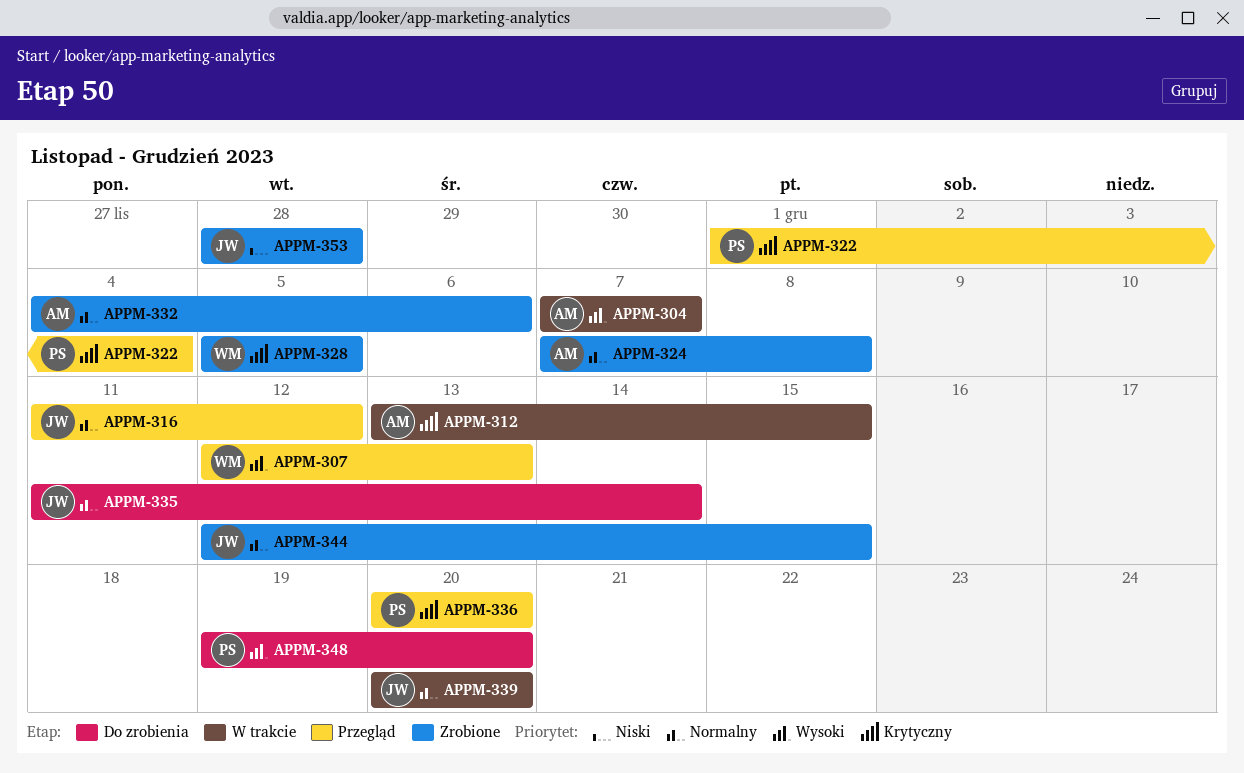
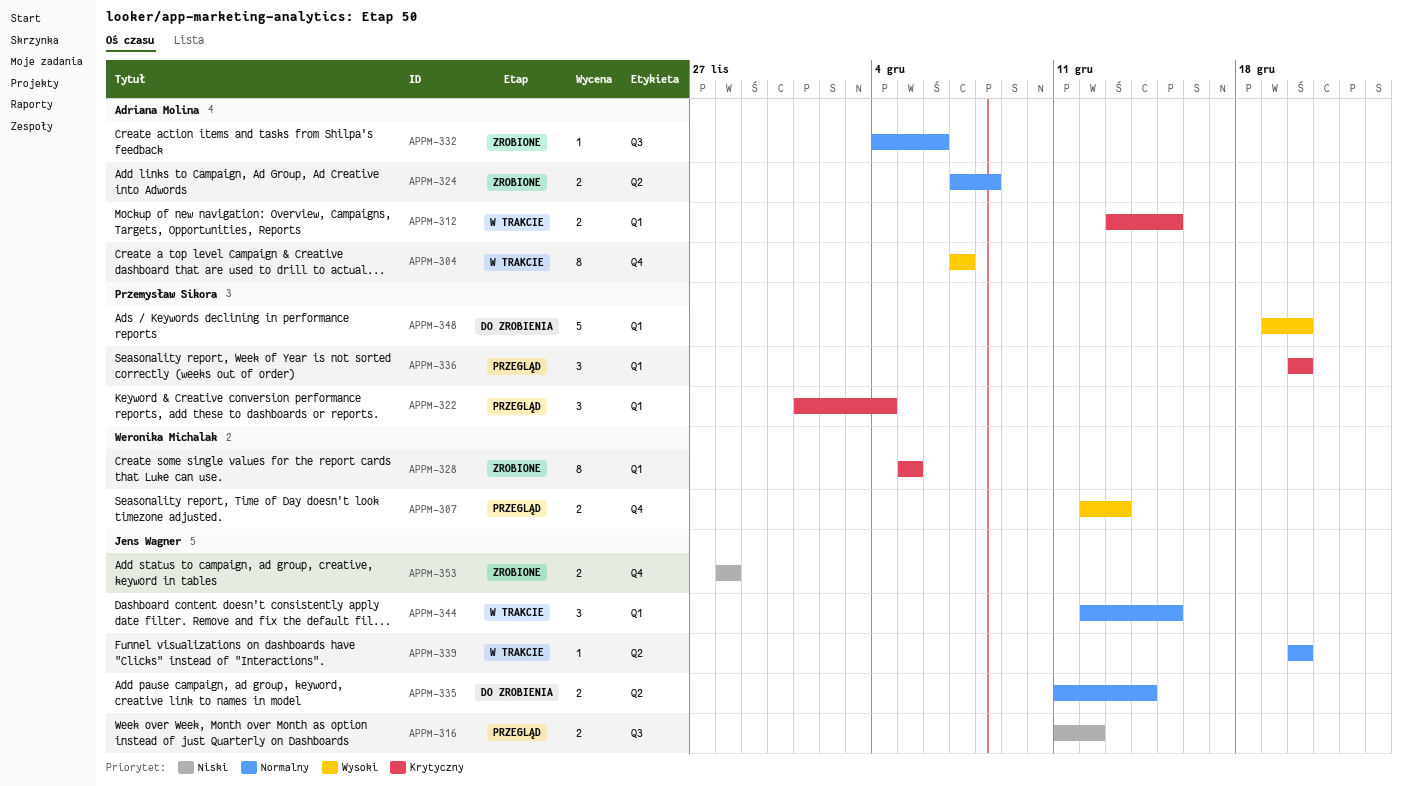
APPM-316, priority: Normalny -> Niski
APPM-344, status: Zrobione -> W trakcie

